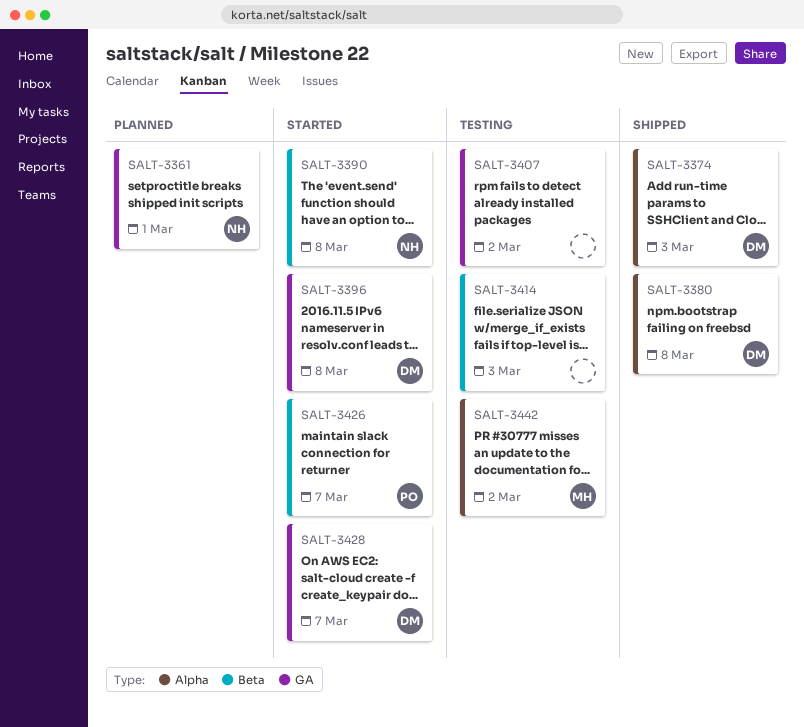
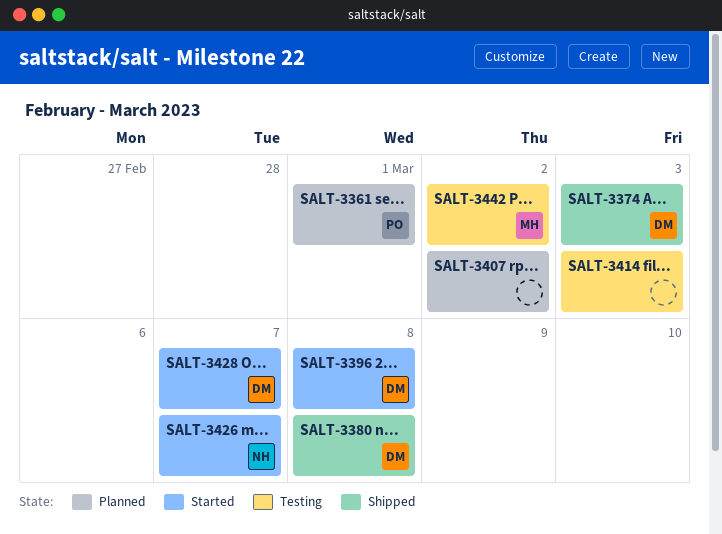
SALT-3361, owner: NH -> PO
SALT-3390: present -> none
SALT-3407, status: Testing -> Planned
SALT-3426, owner: PO -> NH

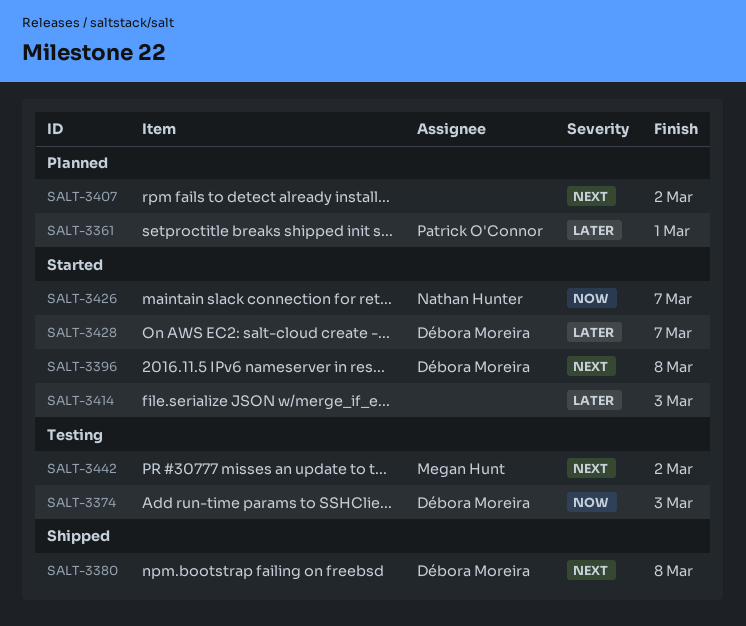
SALT-3374, status: Shipped -> Testing
SALT-3414, status: Testing -> Started

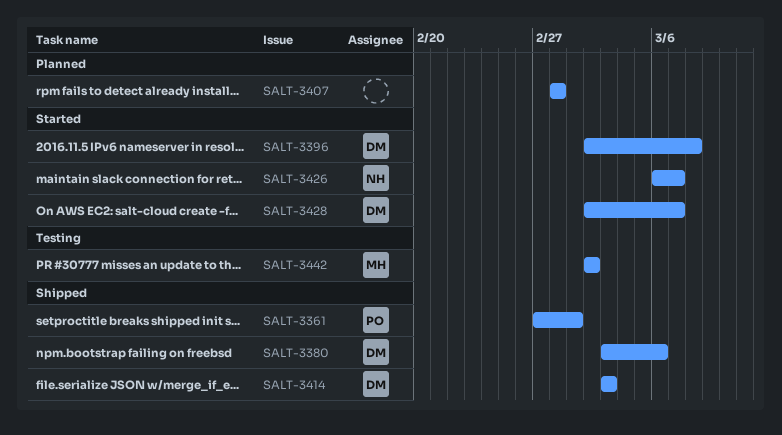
SALT-3361, status: Planned -> Shipped
SALT-3374: present -> none
SALT-3380, due: Mar 8 -> Mar 6
SALT-3407, due: Mar 2 -> Feb 28
SALT-3414, status: Started -> Shipped
SALT-3414, owner: none -> Débora Moreira

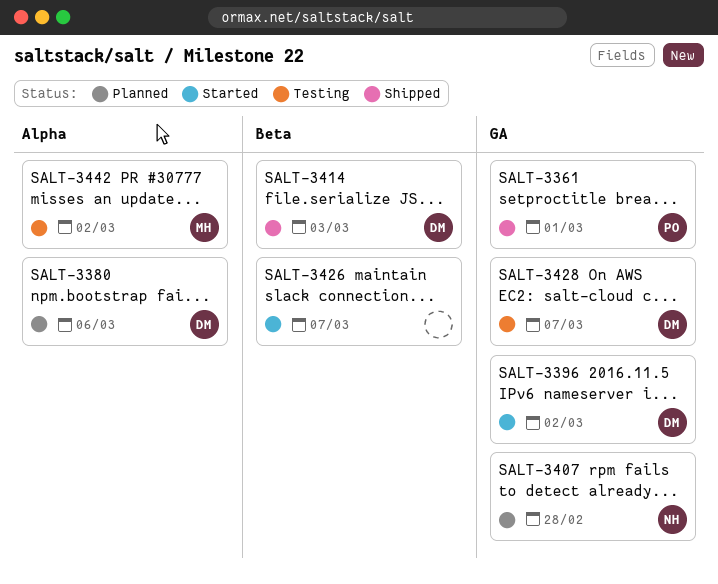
SALT-3380, status: Shipped -> Planned
SALT-3396, due: Mar 8 -> Mar 2
SALT-3407, owner: none -> NH
SALT-3426, owner: NH -> none
SALT-3428, status: Started -> Testing

